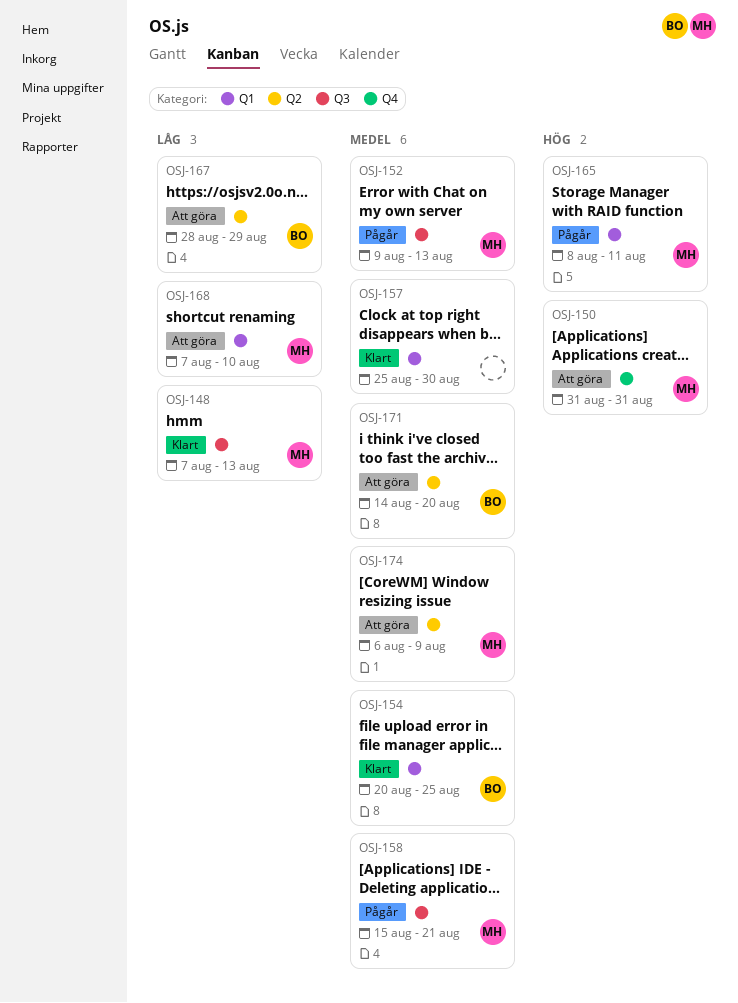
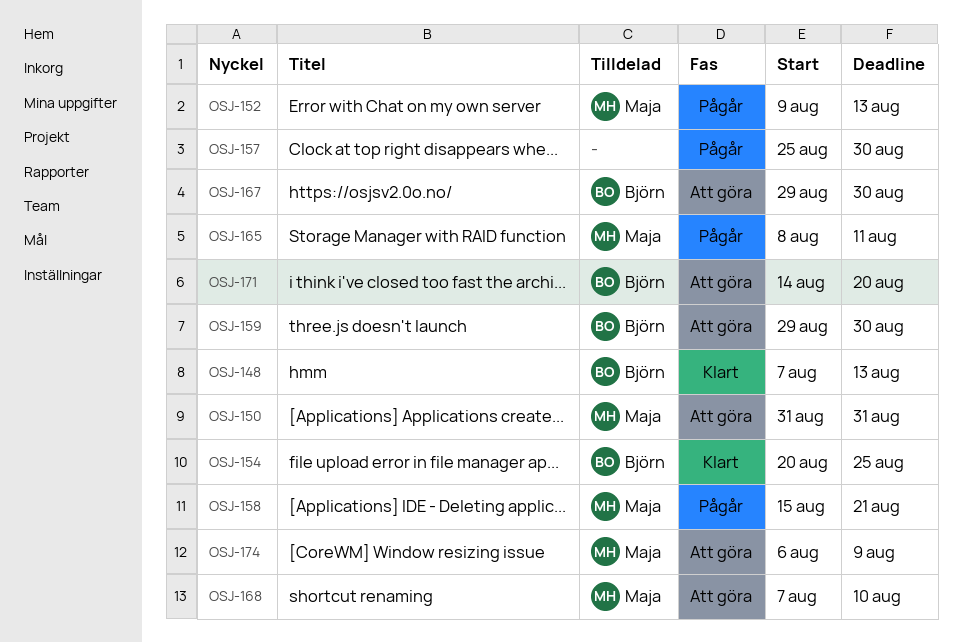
OSJ-148, owner: Maja -> Björn
OSJ-157, status: Klart -> Pågår
OSJ-159: none -> present
OSJ-167, start: Aug 28 -> Aug 29
OSJ-167, due: Aug 29 -> Aug 30

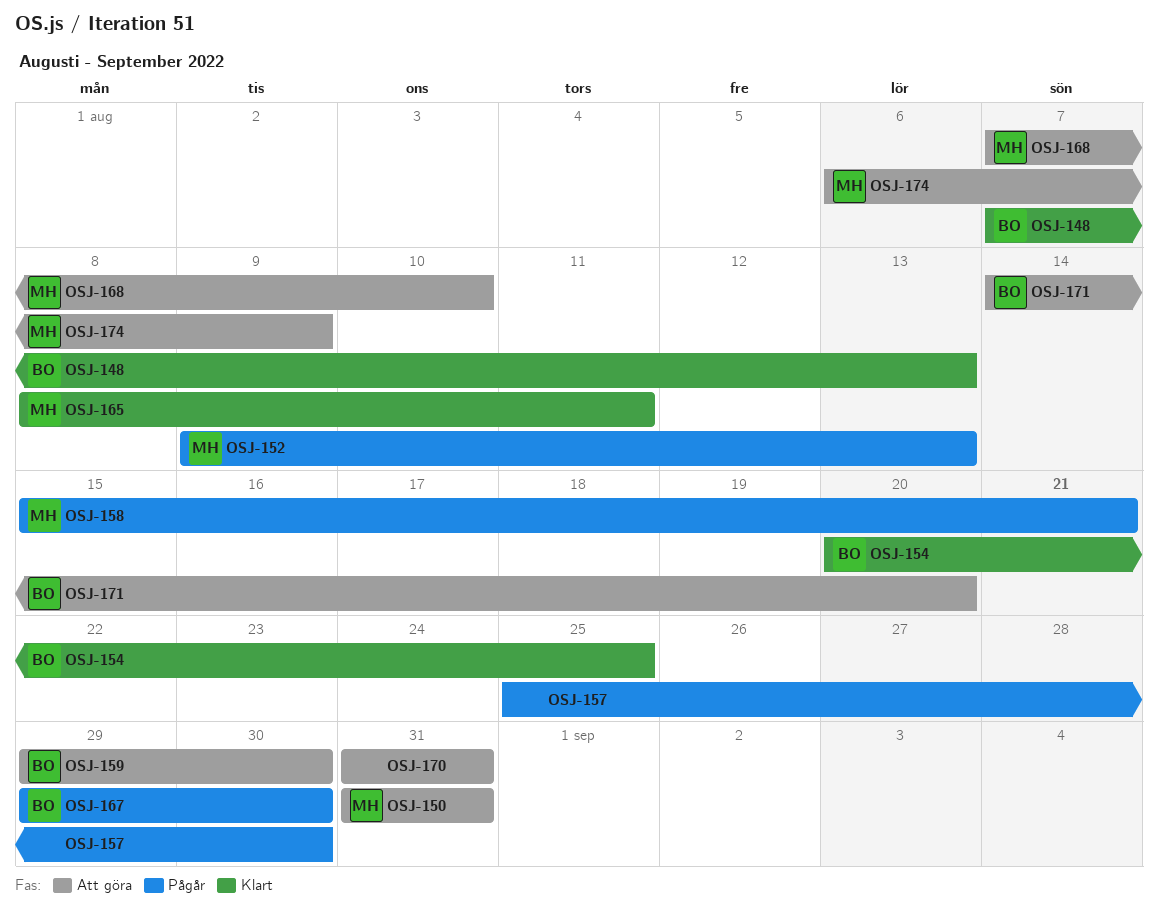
OSJ-165, status: Pågår -> Klart
OSJ-167, status: Att göra -> Pågår
OSJ-170: none -> present

